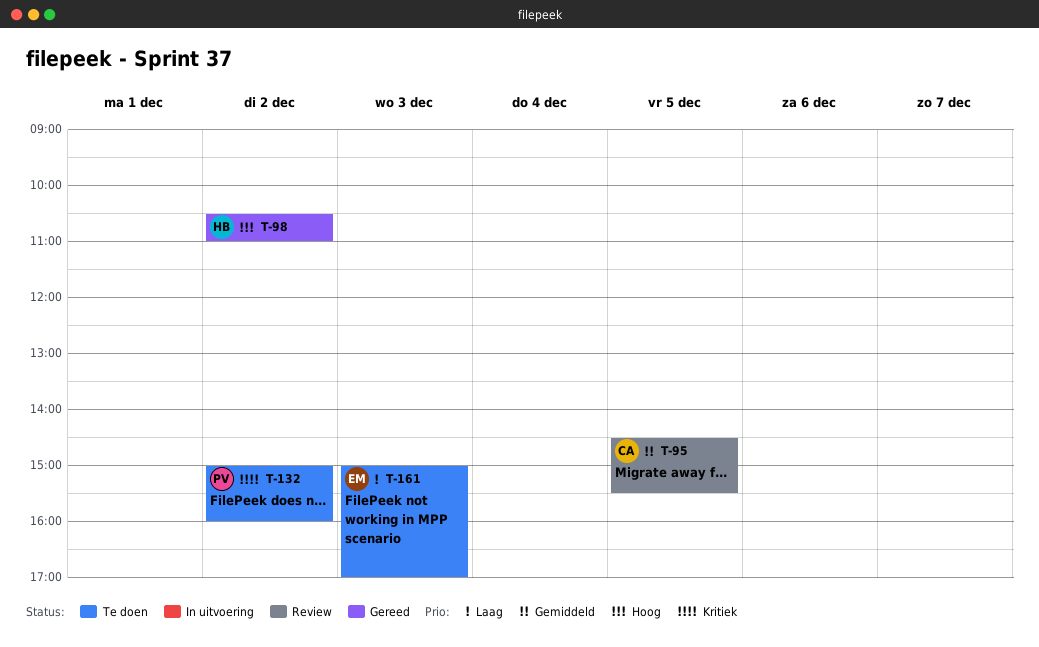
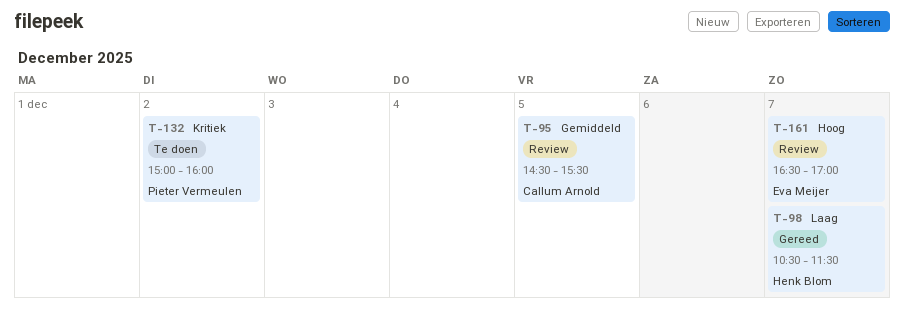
T-98, priority: Hoog -> Laag
T-98, day: Dec 2 -> Dec 7
T-98, ends: 11:00 -> 11:30
T-161, status: Te doen -> Review
T-161, priority: Laag -> Hoog
T-161, day: Dec 3 -> Dec 7
T-161, begins: 15:00 -> 16:30

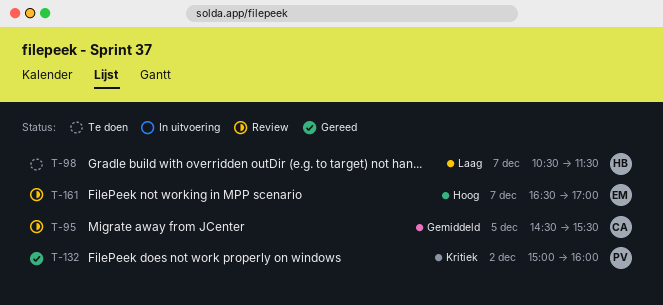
T-98, status: Gereed -> Te doen
T-132, status: Te doen -> Gereed

